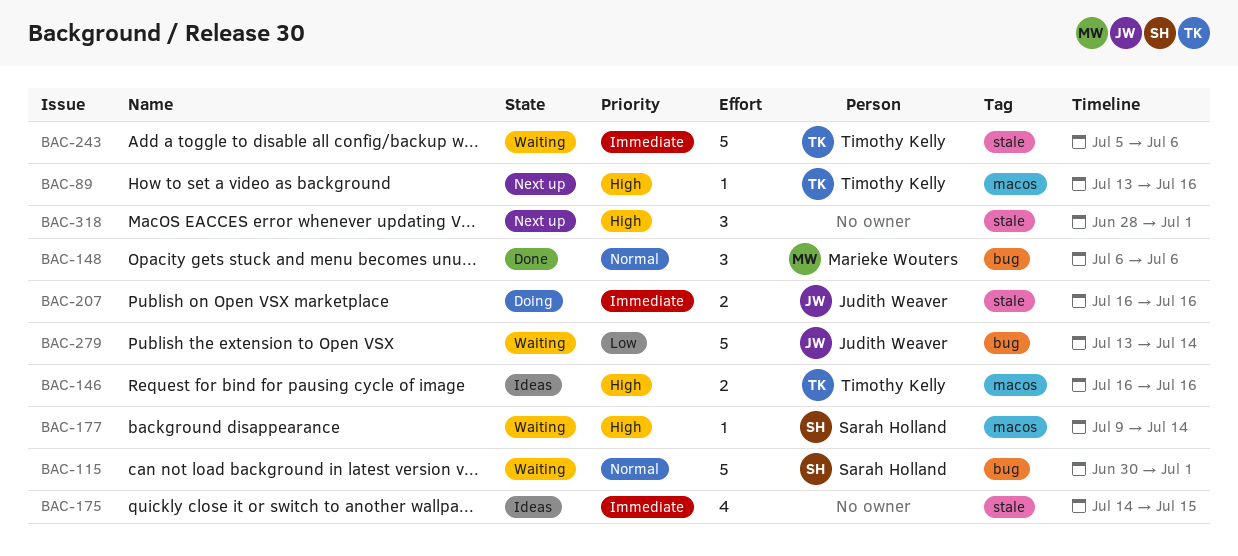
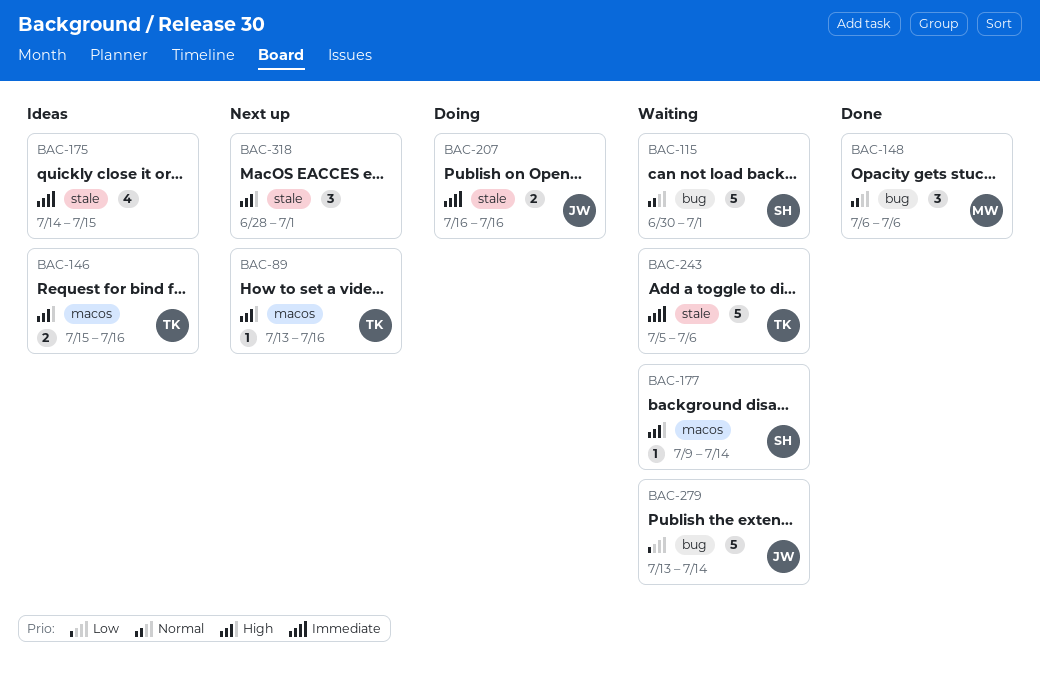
BAC-146, start: Jul 16 -> Jul 15

